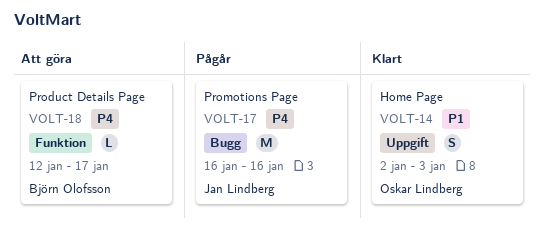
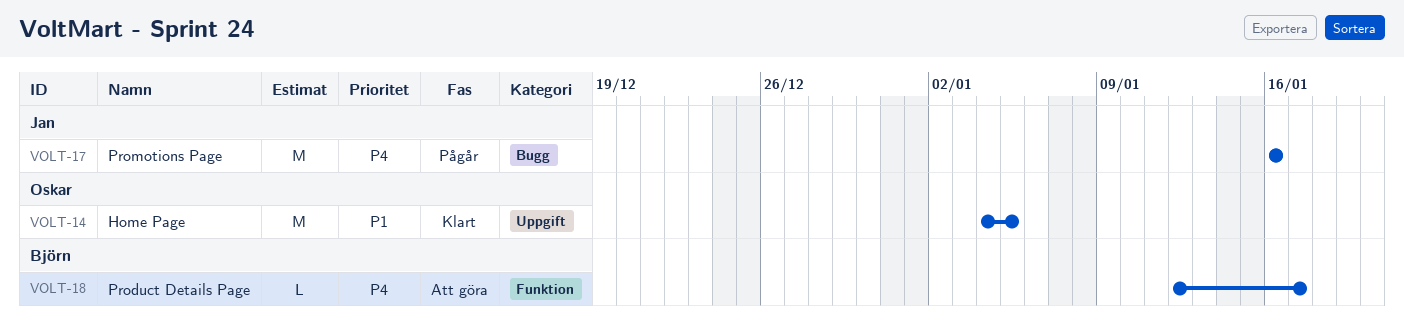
VOLT-14, estimate: S -> M
VOLT-14, start: Jan 2 -> Jan 4
VOLT-14, due: Jan 3 -> Jan 5

